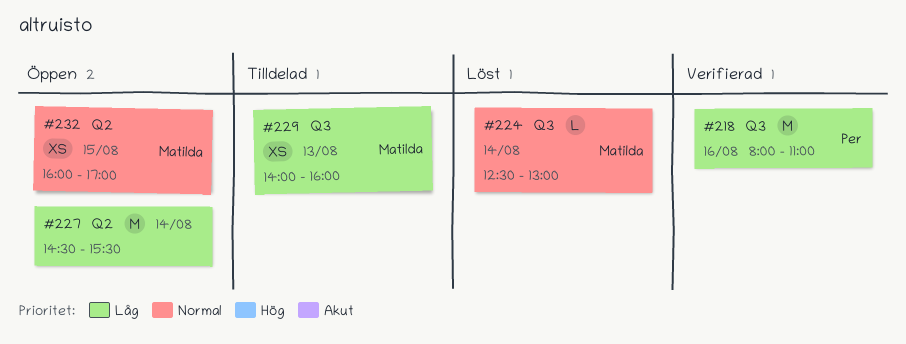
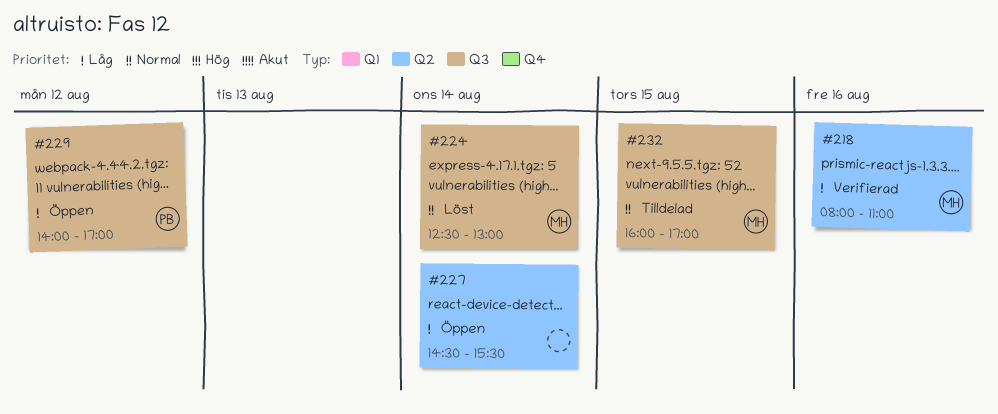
#218, owner: Per -> Matilda
#218, label: Q3 -> Q2
#229, status: Tilldelad -> Öppen
#229, owner: Matilda -> Per
#229, day: Aug 13 -> Aug 12
#229, ends: 16:00 -> 17:00
#232, status: Öppen -> Tilldelad
#232, label: Q2 -> Q3

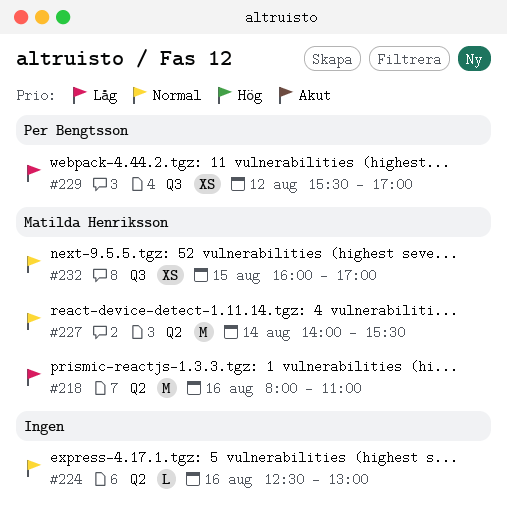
#224, owner: Matilda Henriksson -> none
#224, label: Q3 -> Q2
#224, day: Aug 14 -> Aug 16
#227, owner: none -> Matilda Henriksson
#227, priority: Låg -> Normal
#227, begins: 14:30 -> 14:00
#229, begins: 14:00 -> 15:30

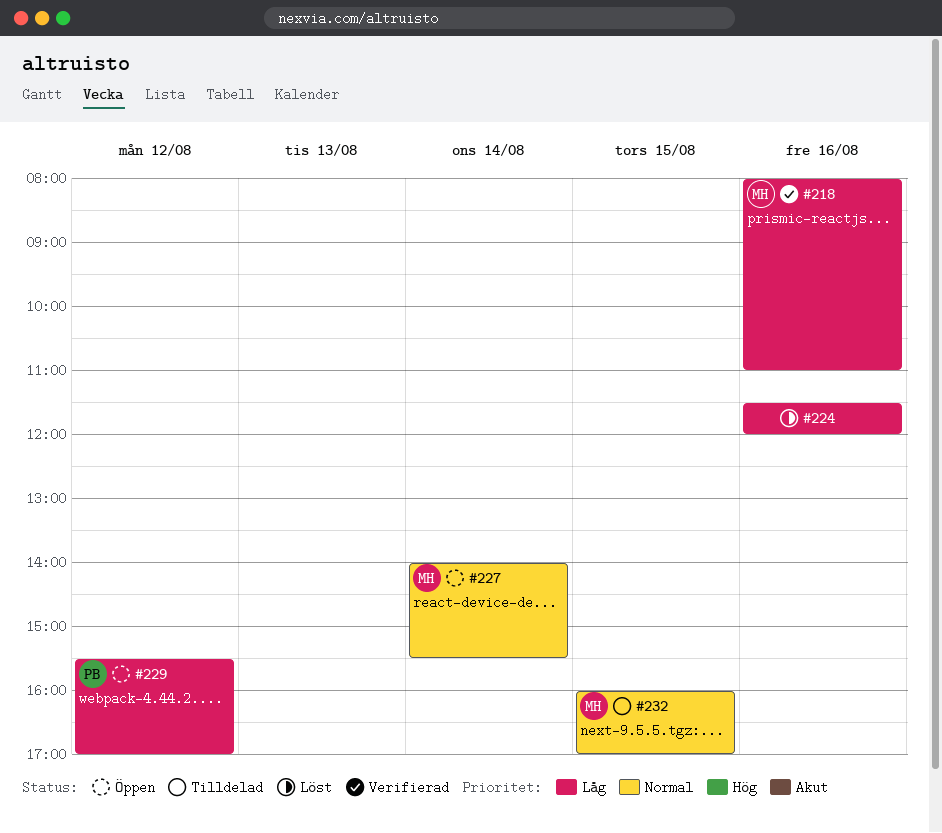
#224, priority: Normal -> Låg
#224, begins: 12:30 -> 11:30
#224, ends: 13:00 -> 12:00

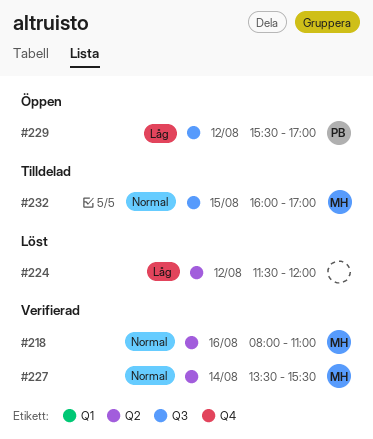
#218, priority: Låg -> Normal
#224, day: Aug 16 -> Aug 12
#227, status: Öppen -> Verifierad
#227, begins: 14:00 -> 13:30

